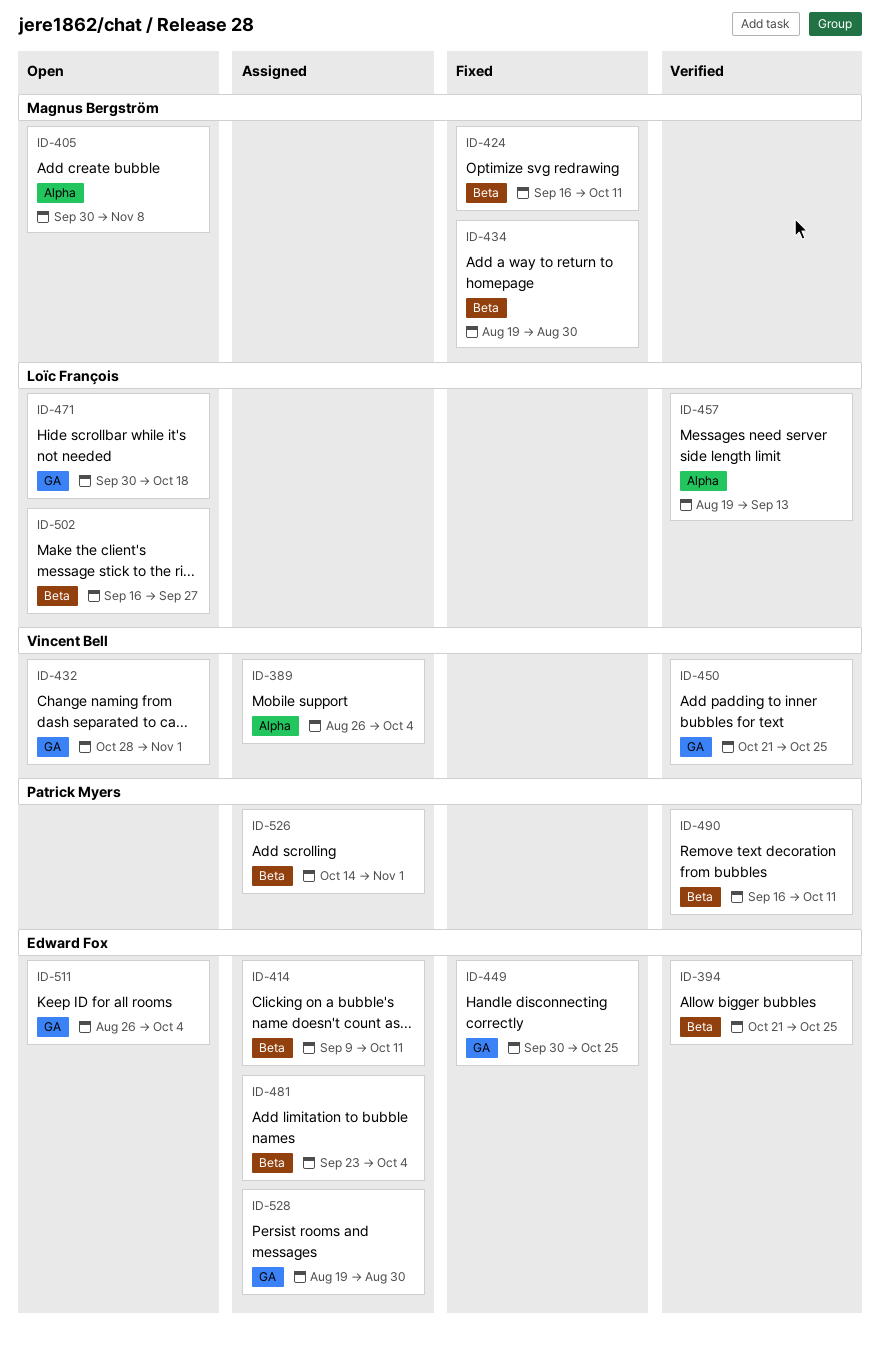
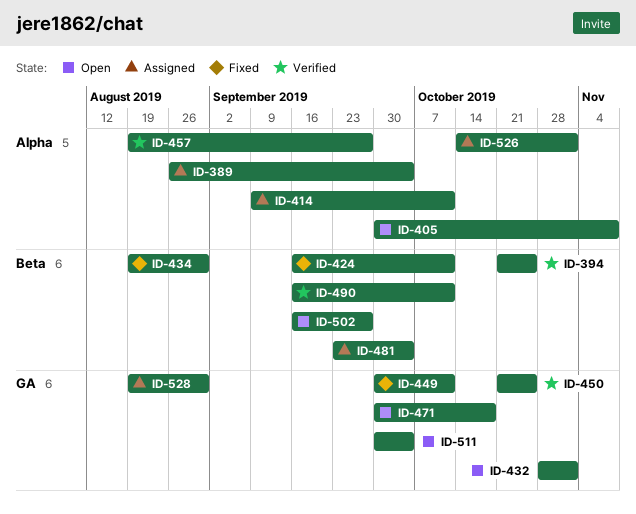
ID-414, label: Beta -> Alpha
ID-449, due: Oct 25 -> Oct 11
ID-457, due: Sep 13 -> Sep 27
ID-511, start: Aug 26 -> Sep 30
ID-526, label: Beta -> Alpha

